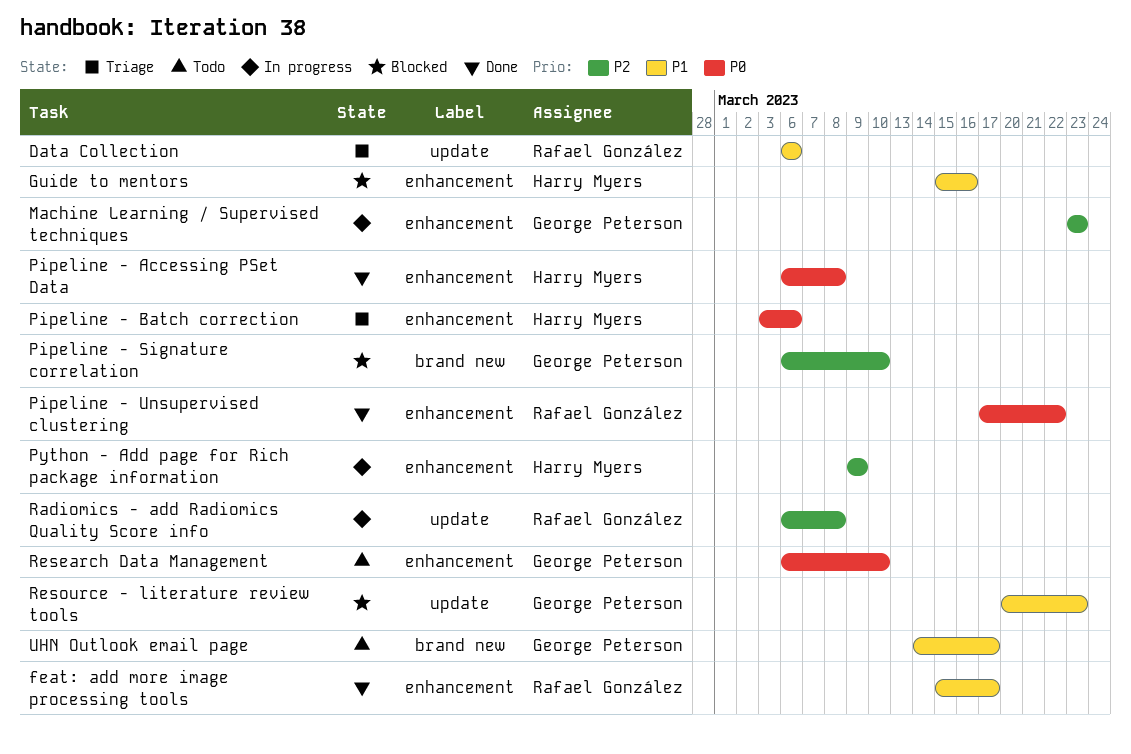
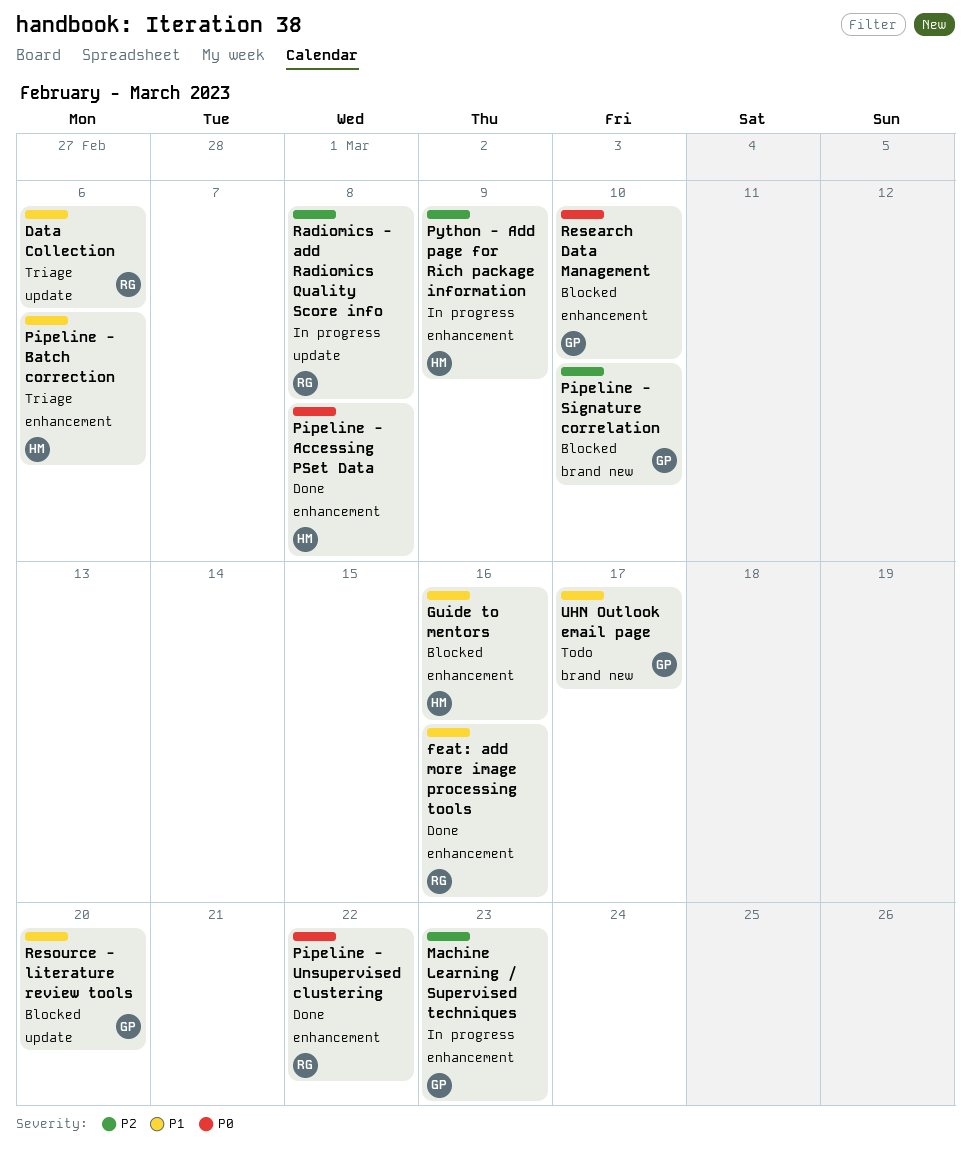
feat: add more image processing tools, due: Mar 17 -> Mar 16
Pipeline - Batch correction, priority: P0 -> P1
Research Data Management, status: Todo -> Blocked
Resource - literature review tools, due: Mar 23 -> Mar 20

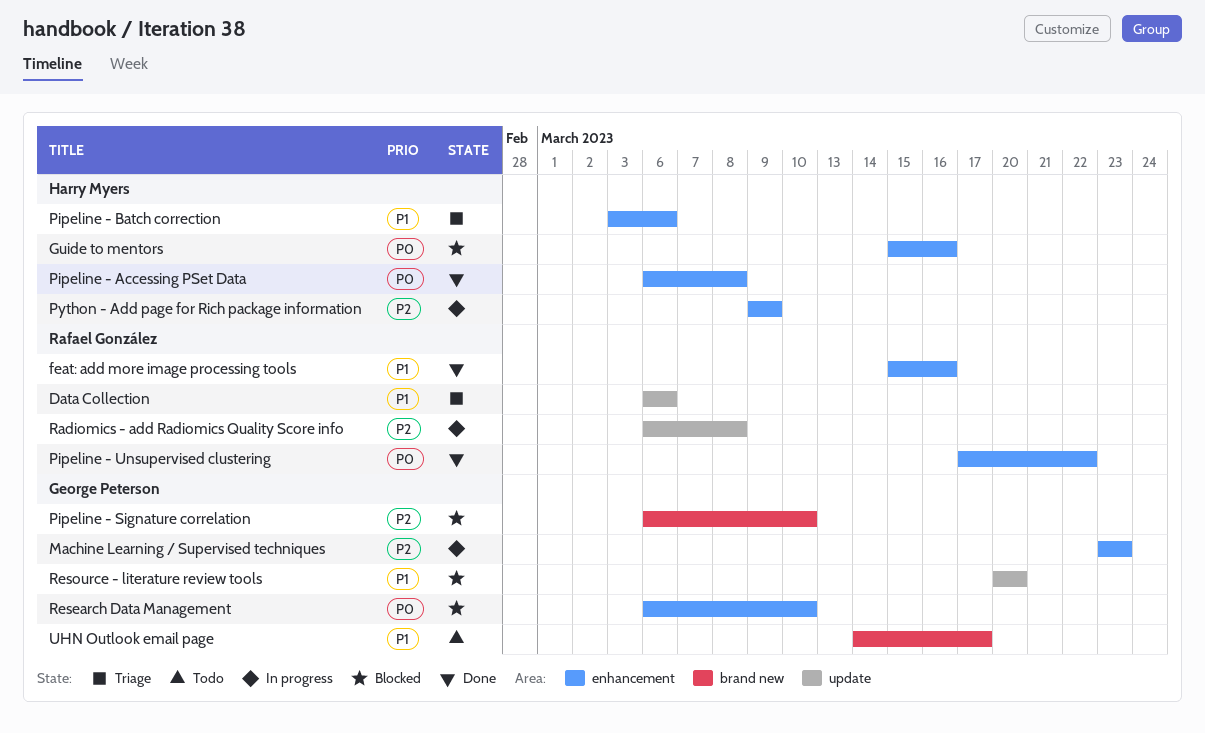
Guide to mentors, priority: P1 -> P0

